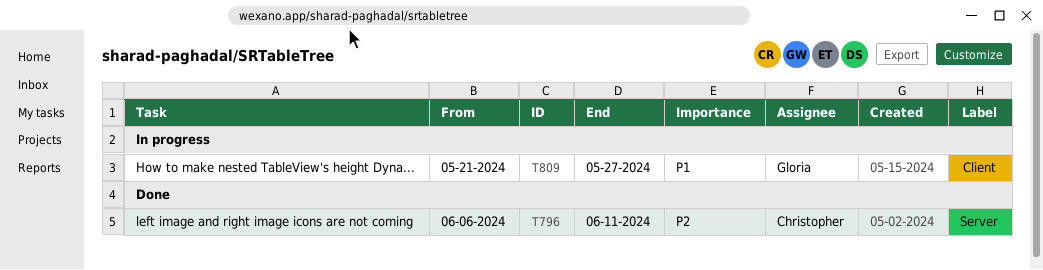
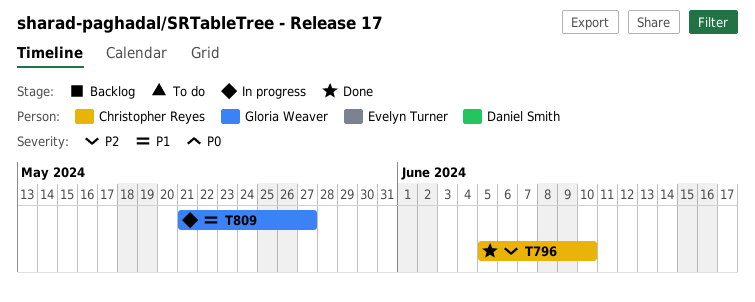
T796, start: Jun 6 -> Jun 5
T796, due: Jun 11 -> Jun 10

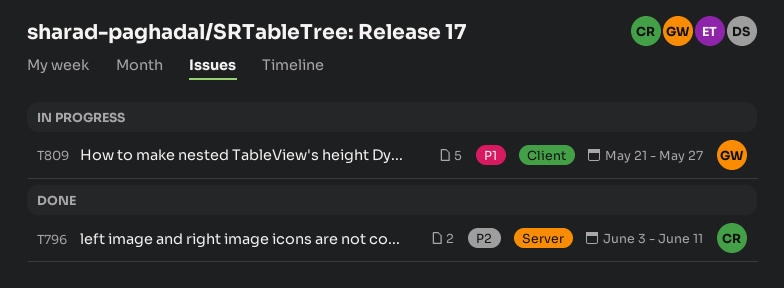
T796, start: Jun 5 -> Jun 3
T796, due: Jun 10 -> Jun 11

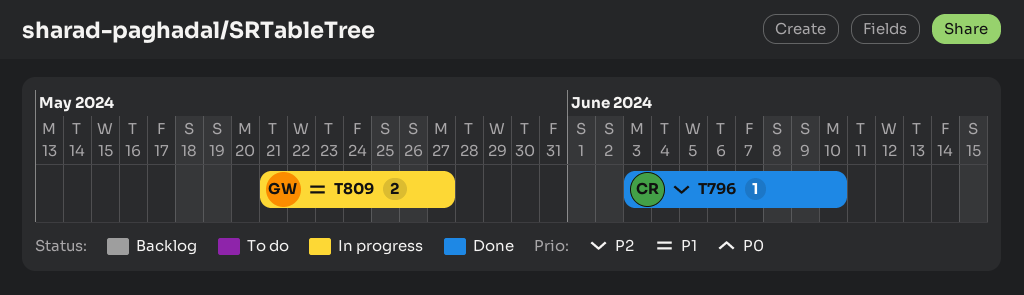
T796, due: Jun 11 -> Jun 10

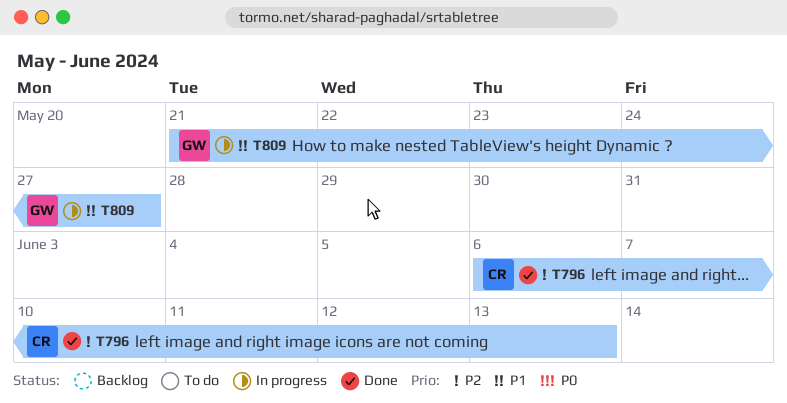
T796, start: Jun 3 -> Jun 6
T796, due: Jun 10 -> Jun 13

